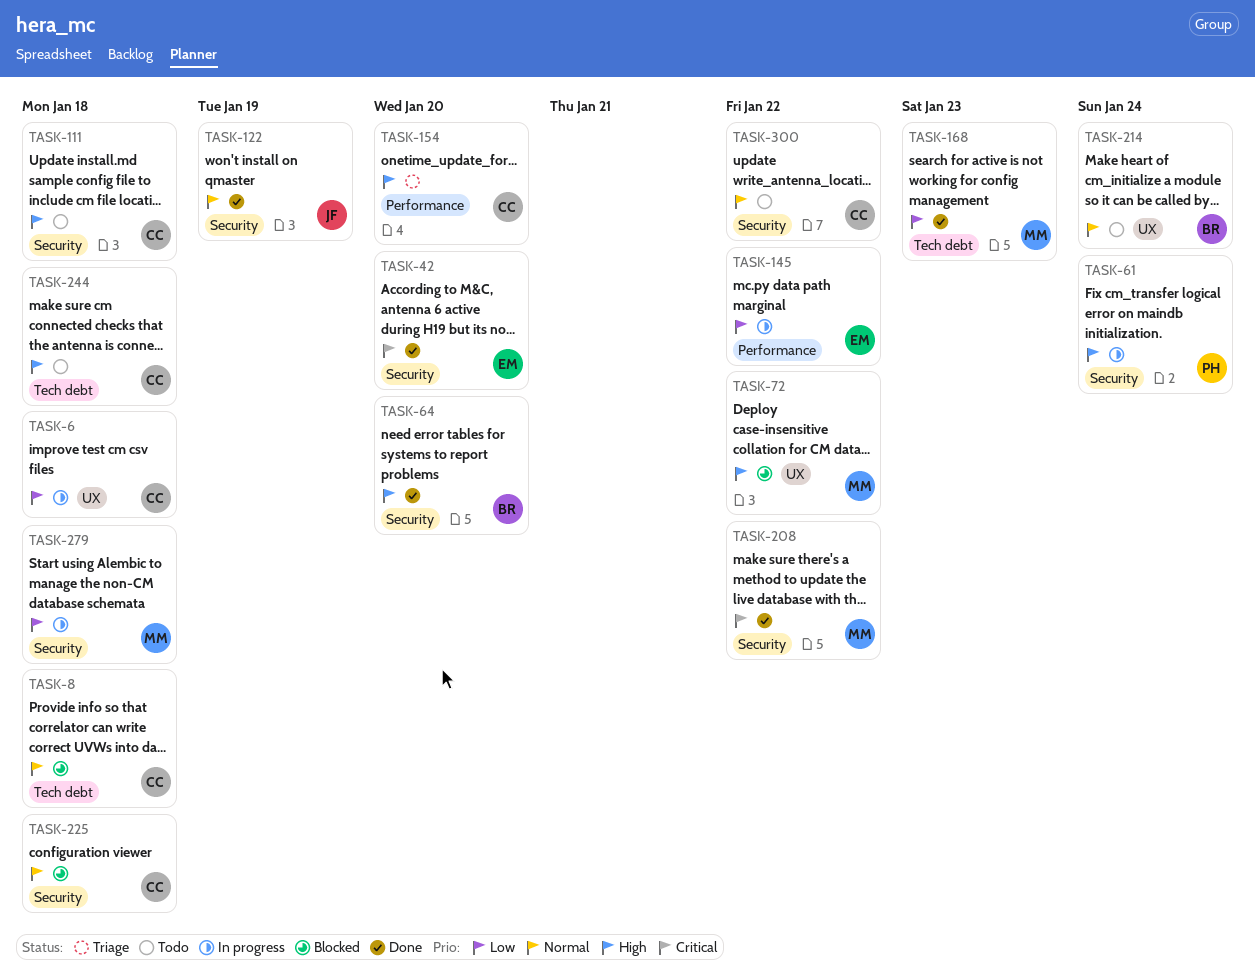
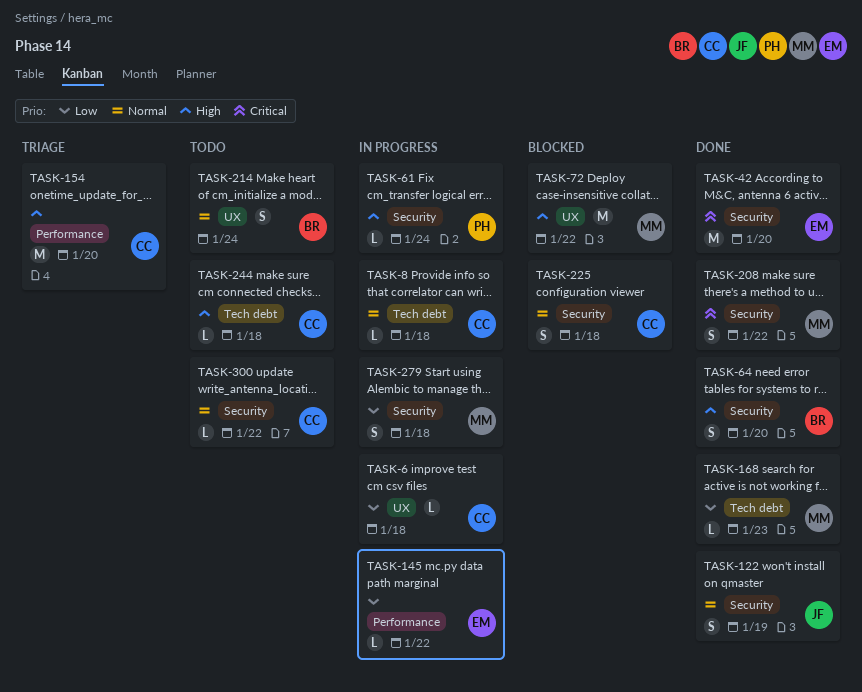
TASK-8, status: Blocked -> In progress
TASK-111: present -> none

